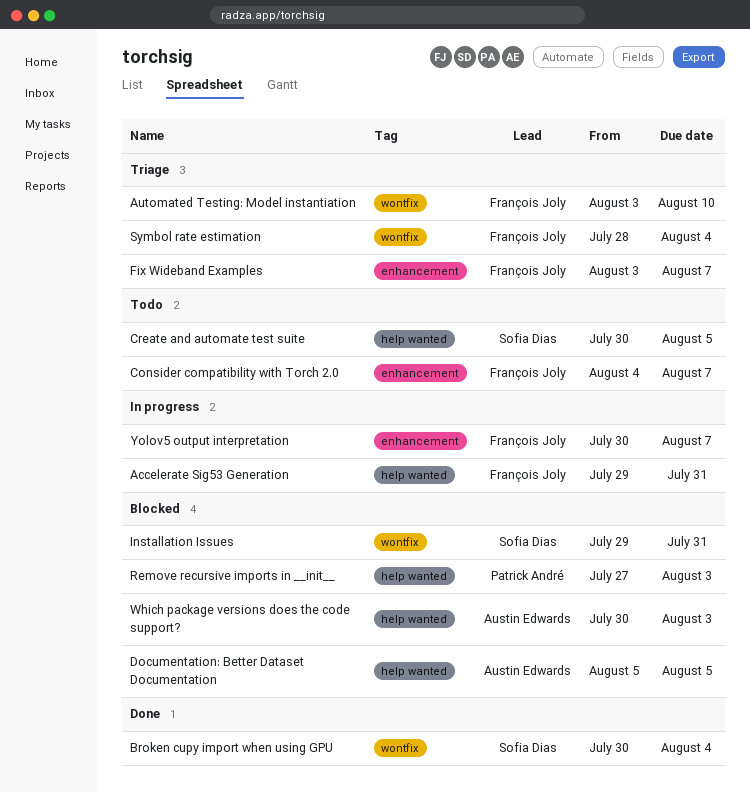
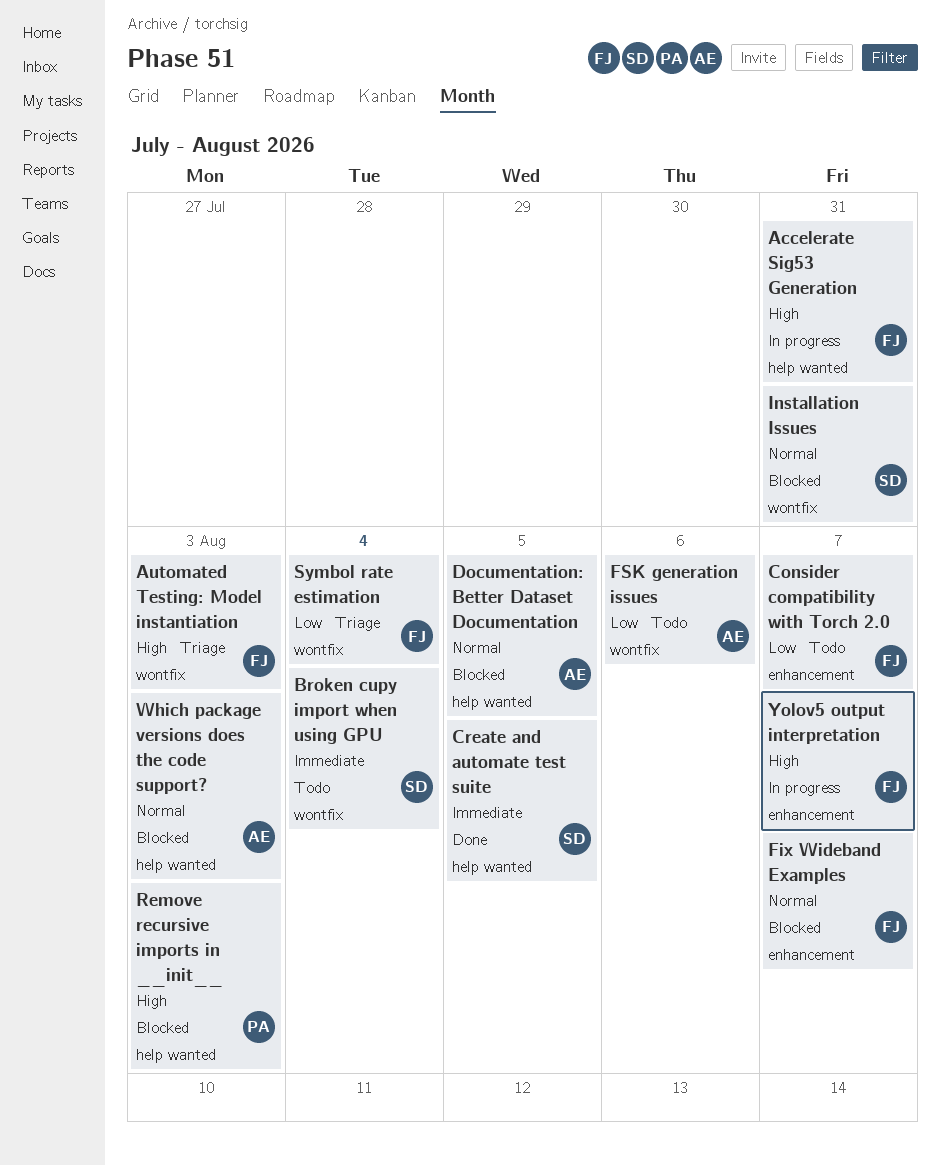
Automated Testing: Model instantiation, due: Aug 10 -> Aug 3
Broken cupy import when using GPU, status: Done -> Todo
Create and automate test suite, status: Todo -> Done
Fix Wideband Examples, status: Triage -> Blocked
FSK generation issues: none -> present

